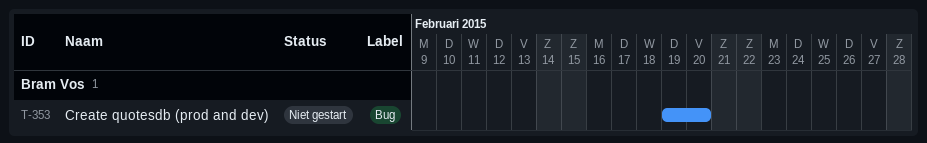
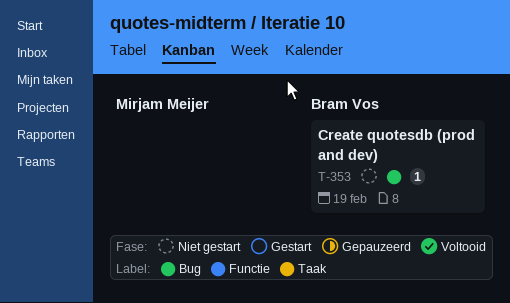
T-353, due: Feb 20 -> Feb 19

